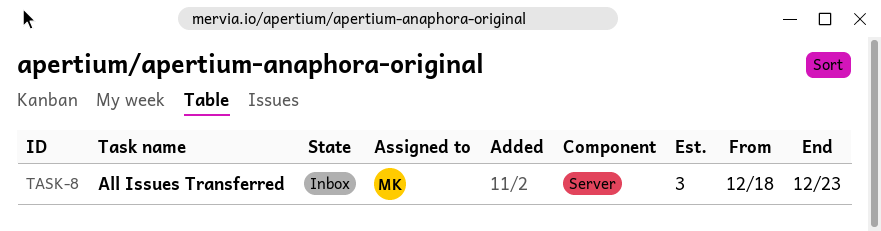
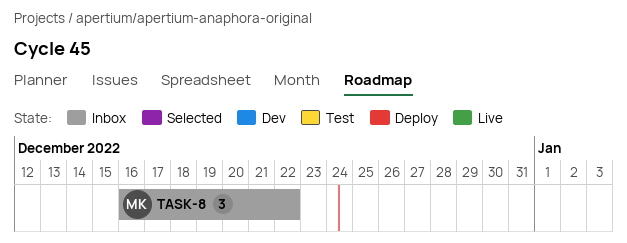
TASK-8, start: Dec 18 -> Dec 16
TASK-8, due: Dec 23 -> Dec 22

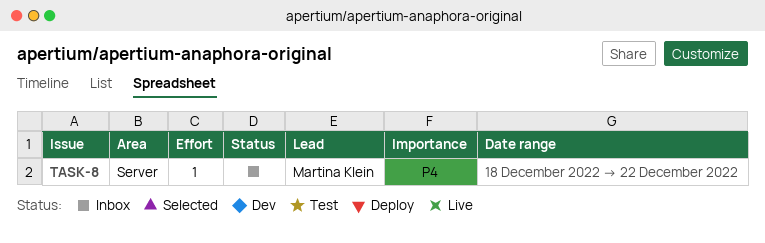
TASK-8, estimate: 3 -> 1
TASK-8, start: Dec 16 -> Dec 18

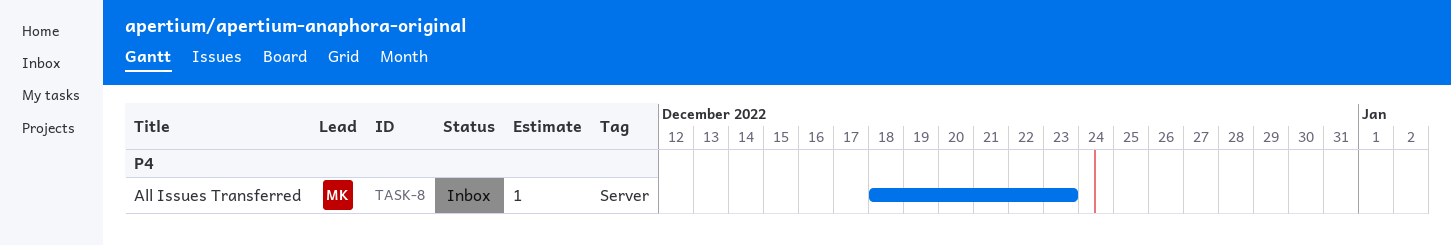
TASK-8, due: Dec 22 -> Dec 23

